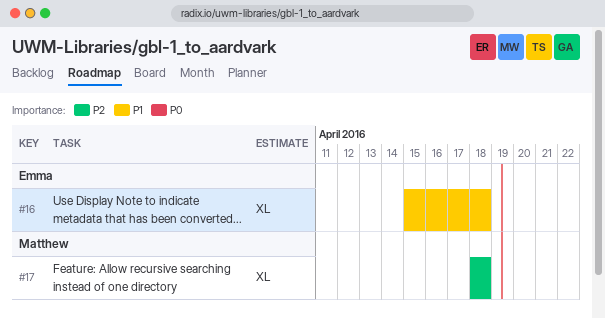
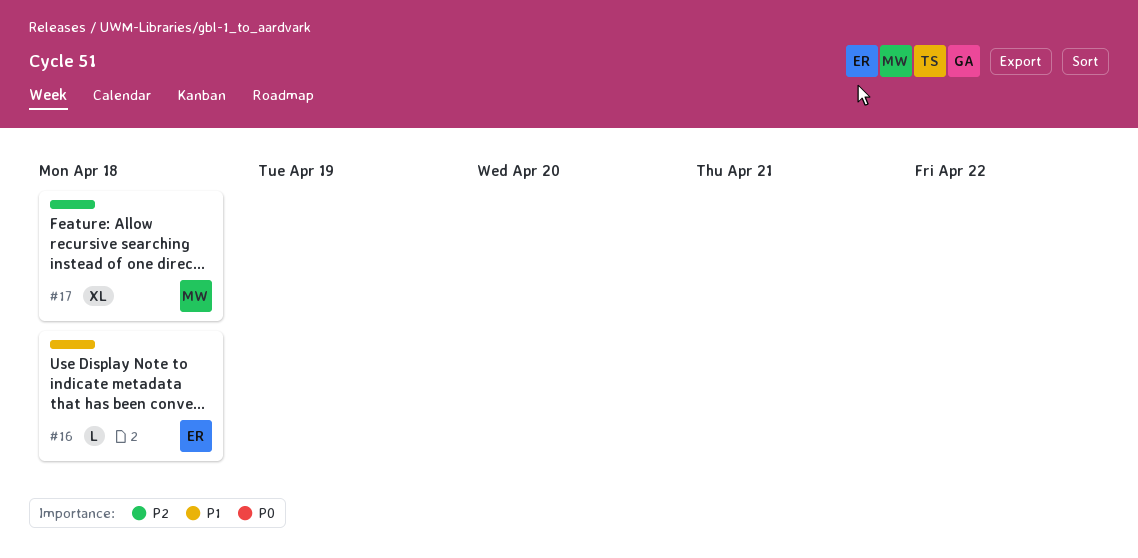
#16, estimate: XL -> L

